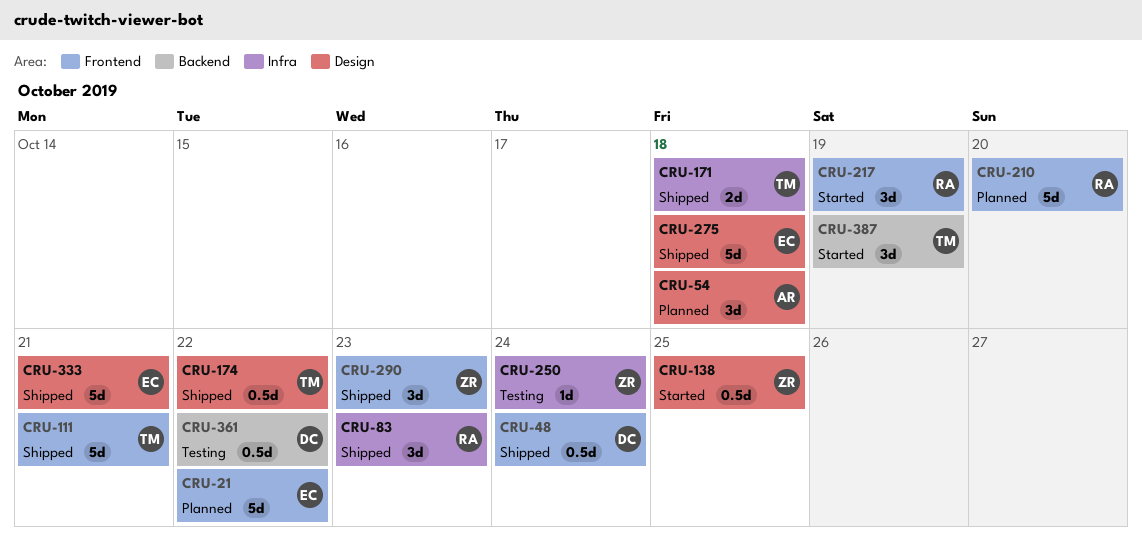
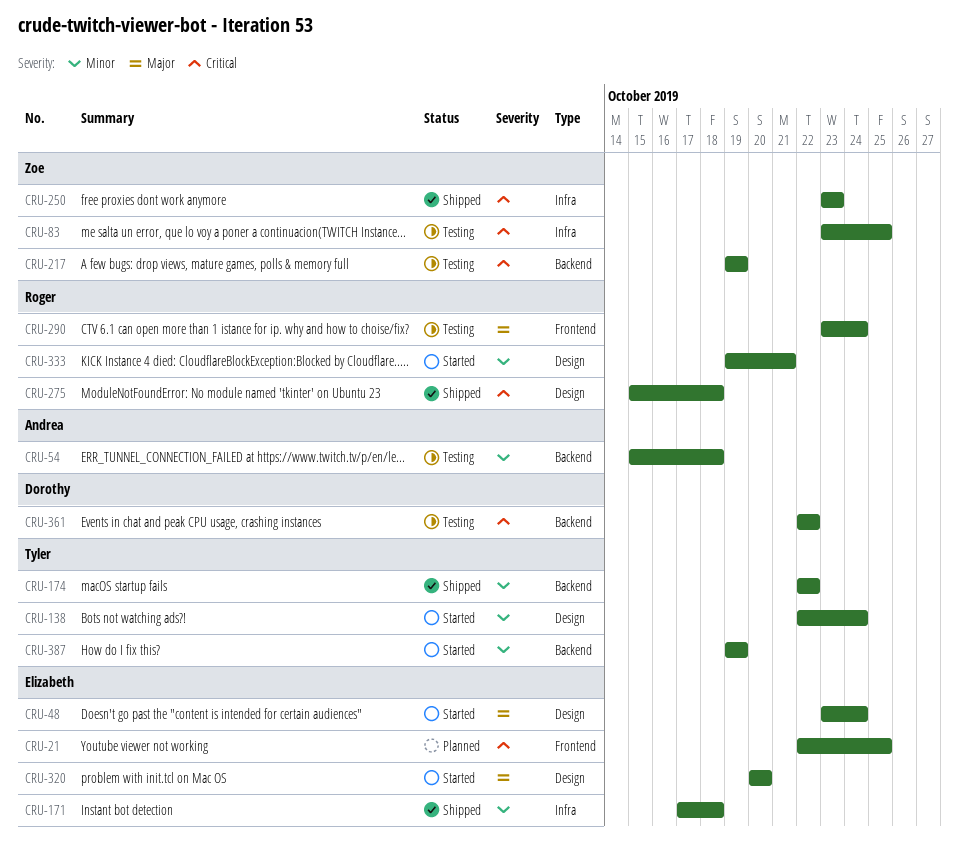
CRU-21, due: Oct 22 -> Oct 25
CRU-48, status: Shipped -> Started
CRU-48, owner: Dorothy -> Elizabeth
CRU-48, label: Frontend -> Design
CRU-54, status: Planned -> Testing
CRU-54, label: Design -> Backend
CRU-83, status: Shipped -> Testing
CRU-83, owner: Roger -> Zoe
CRU-83, due: Oct 23 -> Oct 25
CRU-111: present -> none
CRU-138, owner: Zoe -> Tyler
CRU-138, due: Oct 25 -> Oct 24
CRU-171, owner: Tyler -> Elizabeth
CRU-174, label: Design -> Backend
CRU-210: present -> none
CRU-217, status: Started -> Testing
CRU-217, owner: Roger -> Zoe
CRU-217, label: Frontend -> Backend
CRU-250, status: Testing -> Shipped
CRU-250, due: Oct 24 -> Oct 23
CRU-275, owner: Elizabeth -> Roger
CRU-290, status: Shipped -> Testing
CRU-290, owner: Zoe -> Roger
CRU-290, due: Oct 23 -> Oct 24
CRU-320: none -> present
CRU-333, status: Shipped -> Started
CRU-333, owner: Elizabeth -> Roger

